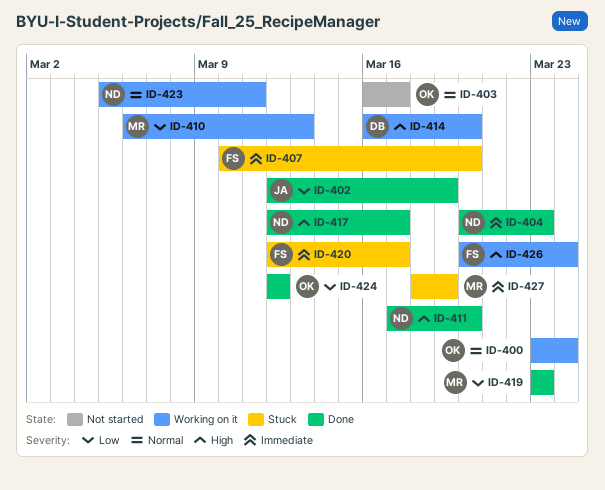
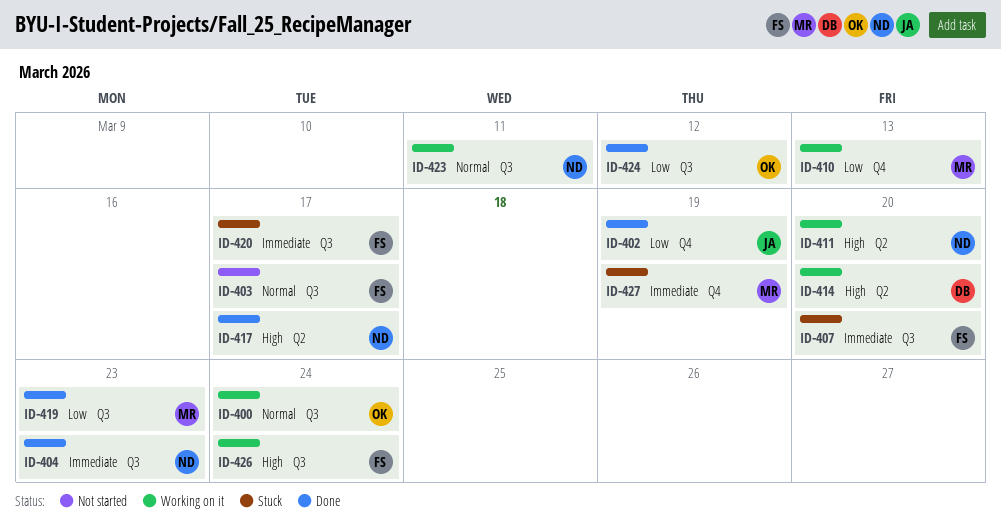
ID-403, owner: OK -> FS
ID-411, status: Done -> Working on it

